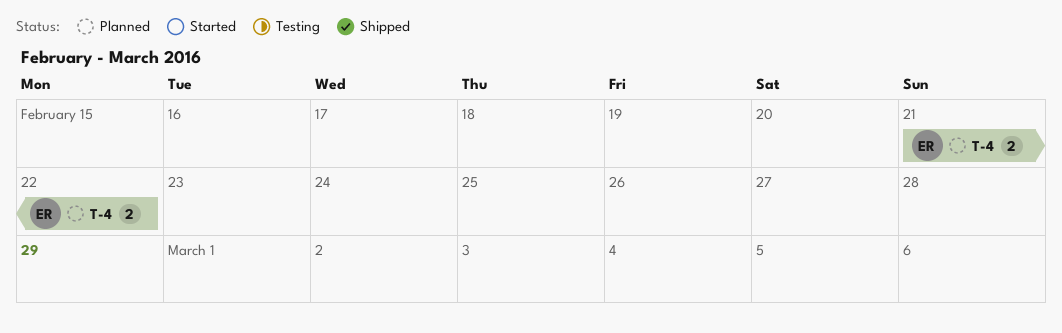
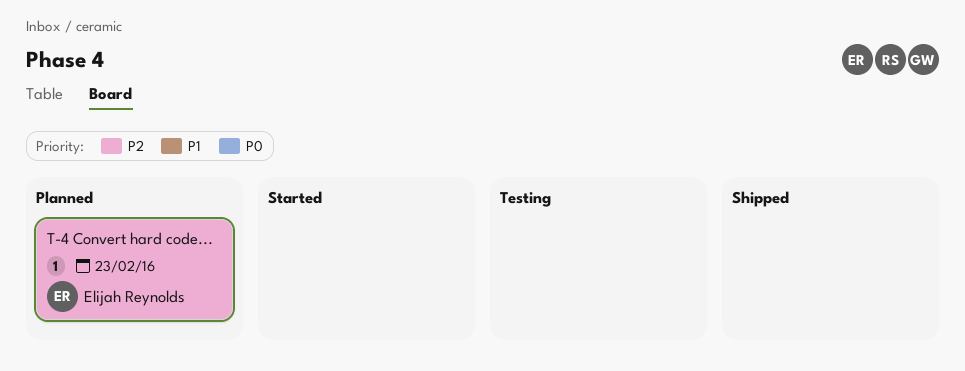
T-4, estimate: 2 -> 1
T-4, due: Feb 22 -> Feb 23

